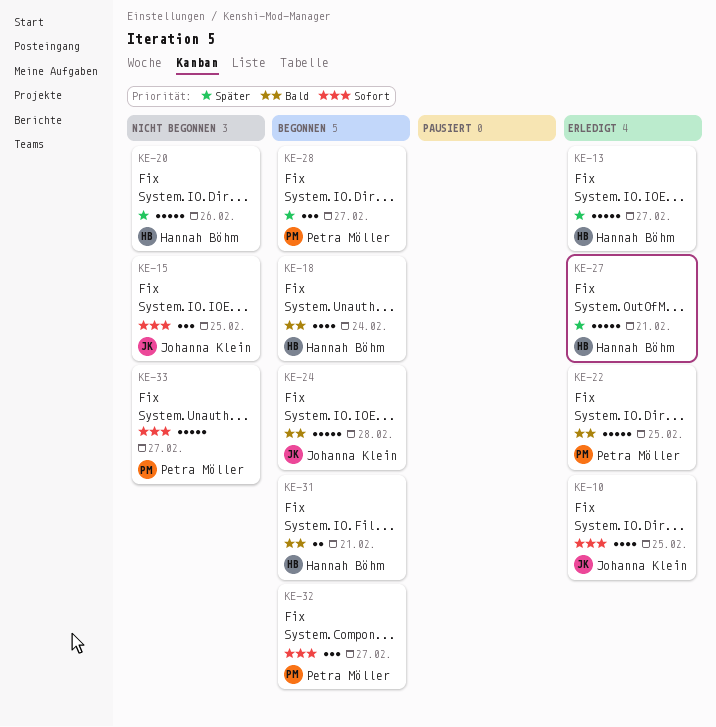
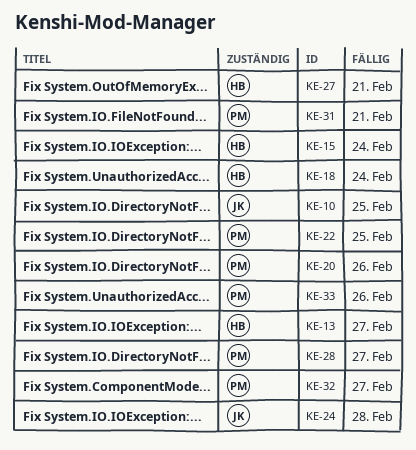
KE-15, owner: Johanna Klein -> Hannah Böhm
KE-15, due: Feb 25 -> Feb 24
KE-20, owner: Hannah Böhm -> Petra Möller
KE-31, owner: Hannah Böhm -> Petra Möller
KE-33, due: Feb 27 -> Feb 26

